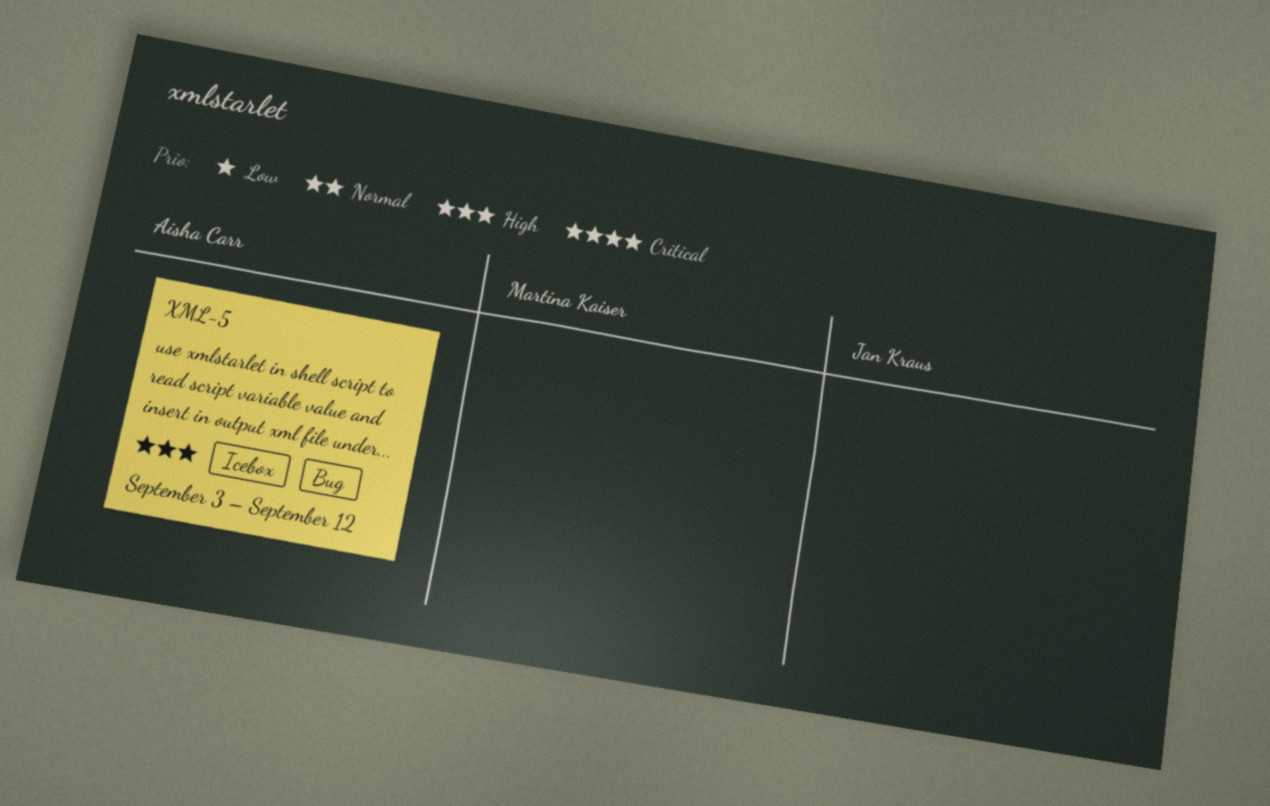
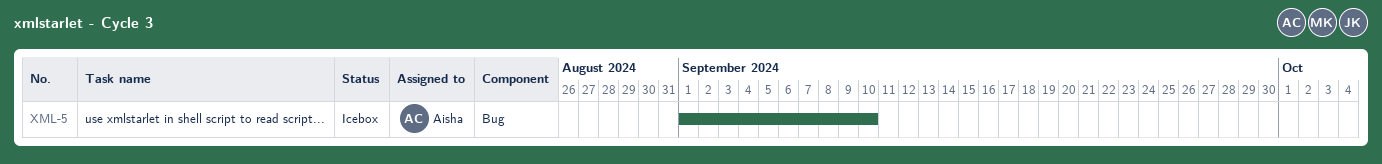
XML-5, start: Sep 3 -> Sep 1
XML-5, due: Sep 12 -> Sep 10

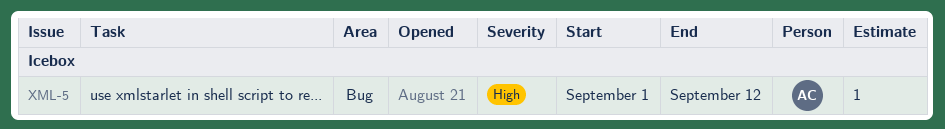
XML-5, due: Sep 10 -> Sep 12

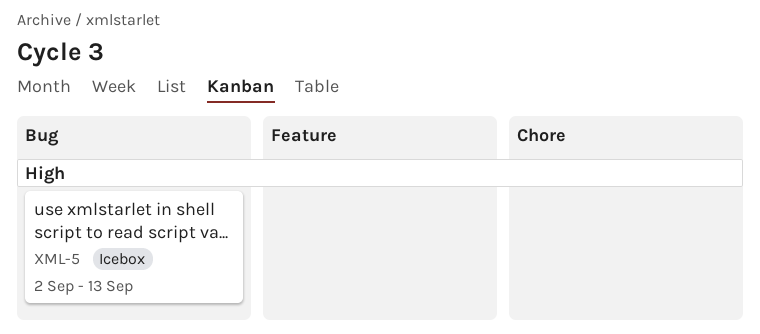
XML-5, start: Sep 1 -> Sep 2
XML-5, due: Sep 12 -> Sep 13

